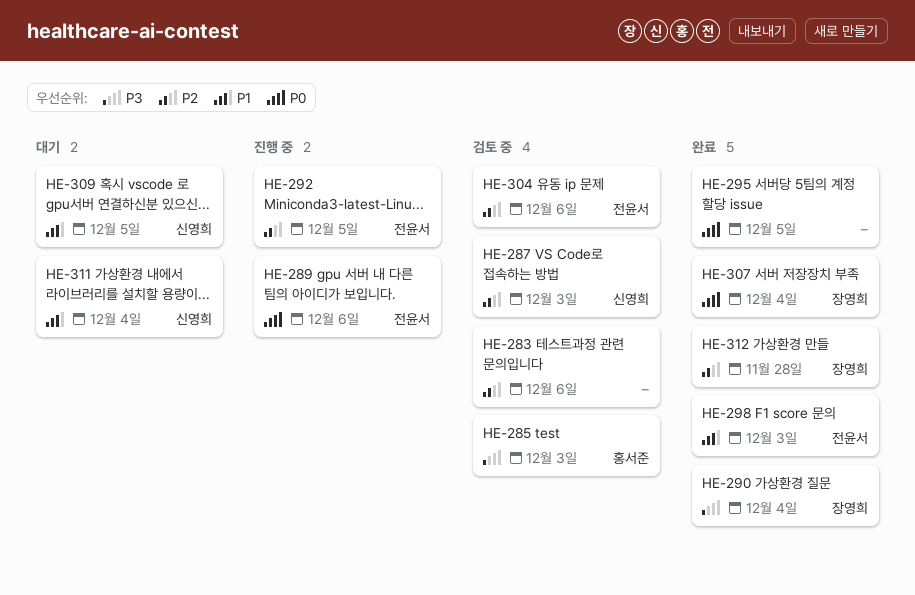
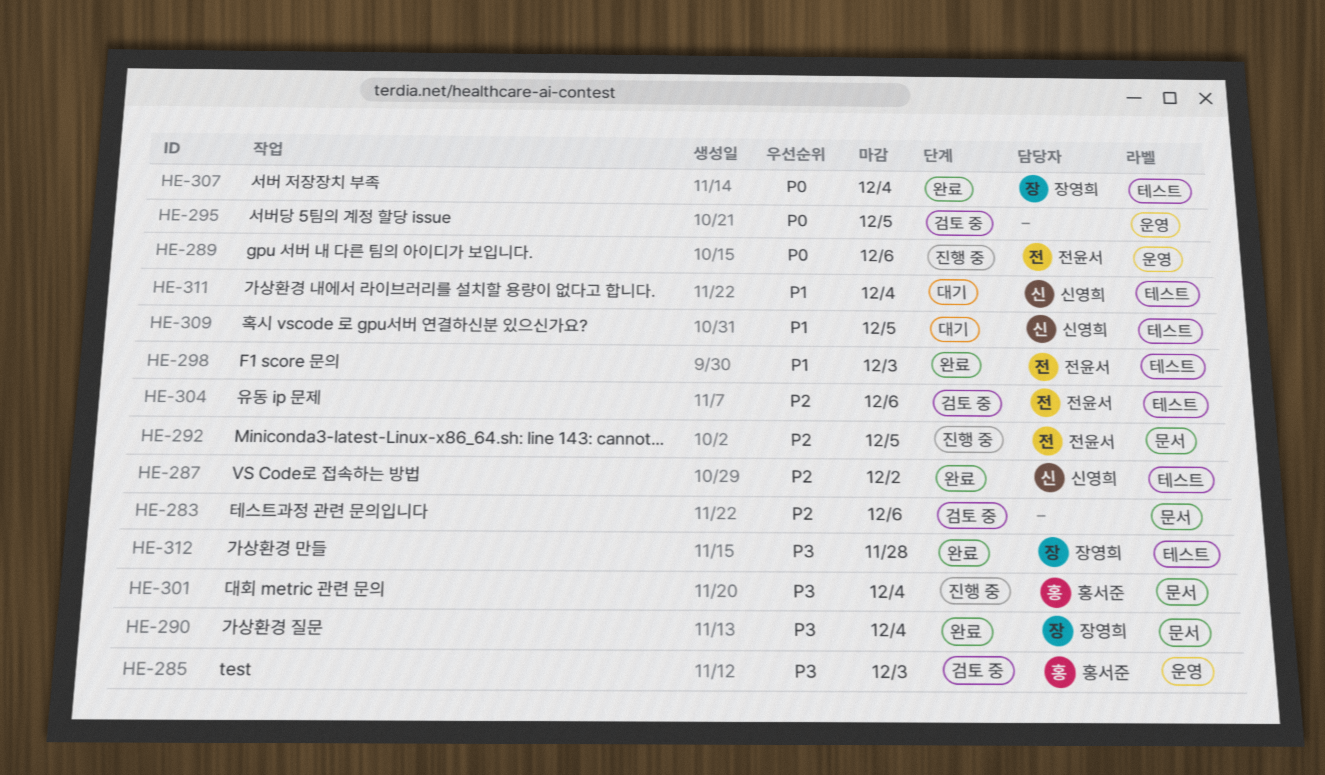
HE-287, status: 검토 중 -> 완료
HE-287, due: Dec 3 -> Dec 2
HE-295, status: 완료 -> 검토 중
HE-301: none -> present
HE-312, priority: P2 -> P3

